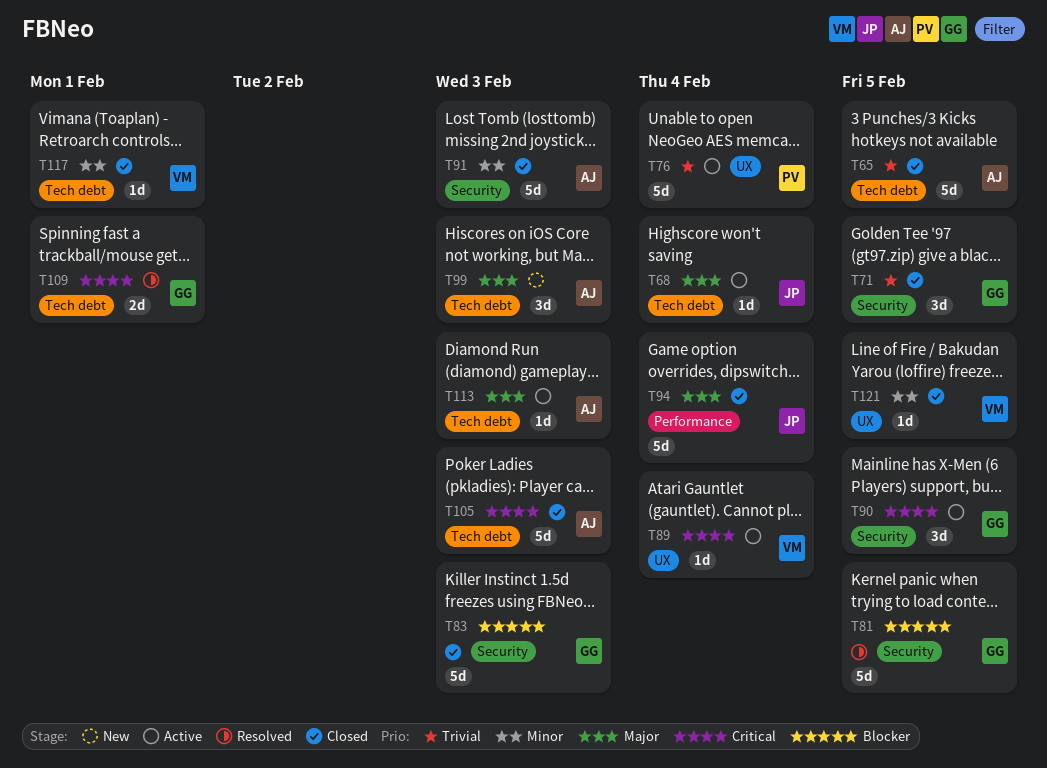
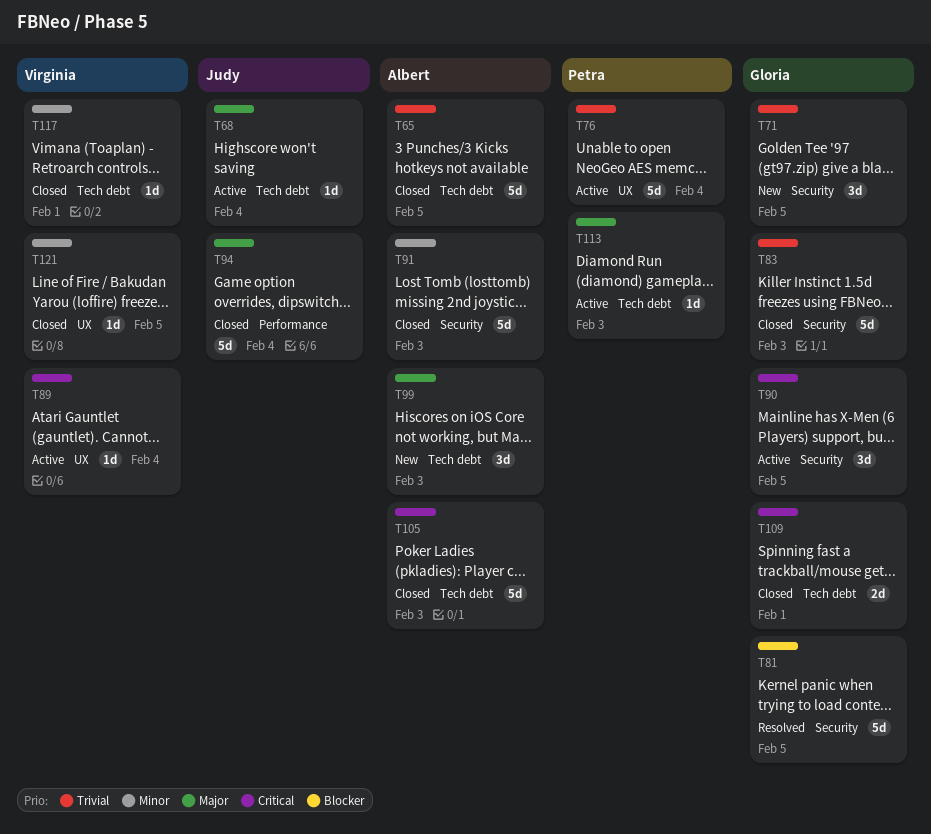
T71, status: Closed -> New
T83, priority: Blocker -> Trivial
T109, status: Resolved -> Closed
T113, owner: Albert -> Petra

